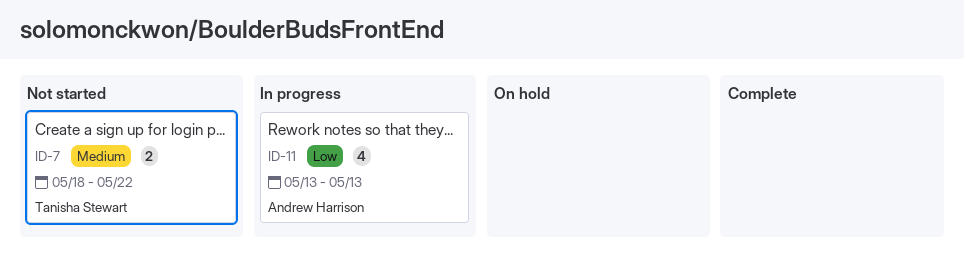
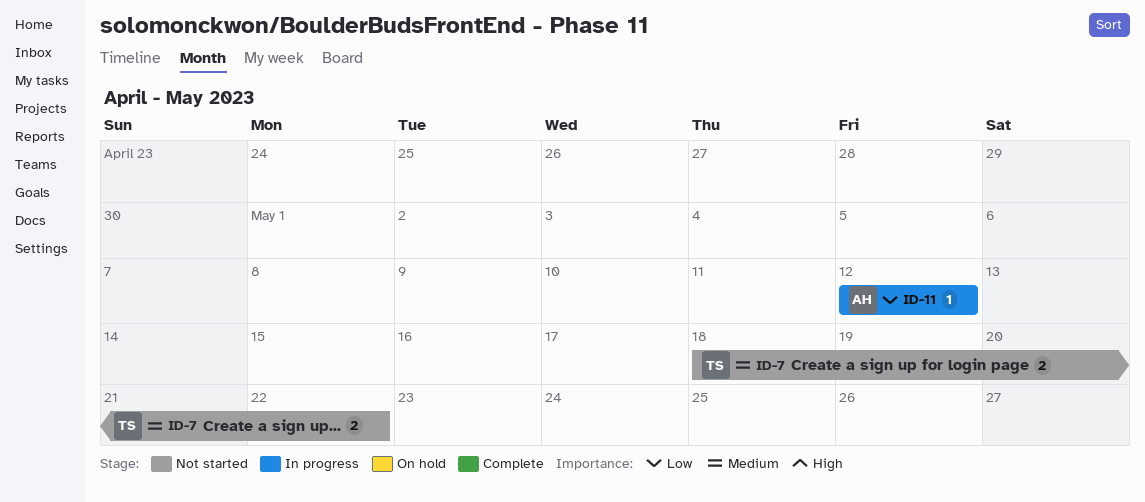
ID-11, estimate: 4 -> 1
ID-11, start: May 13 -> May 12
ID-11, due: May 13 -> May 12

